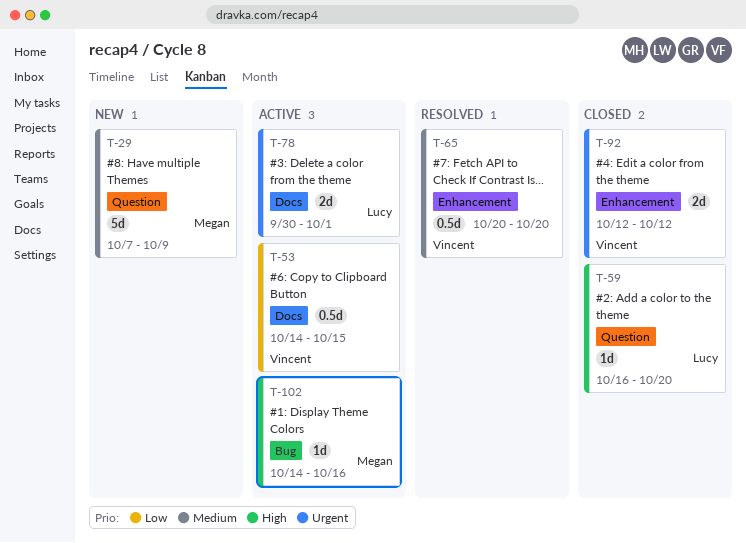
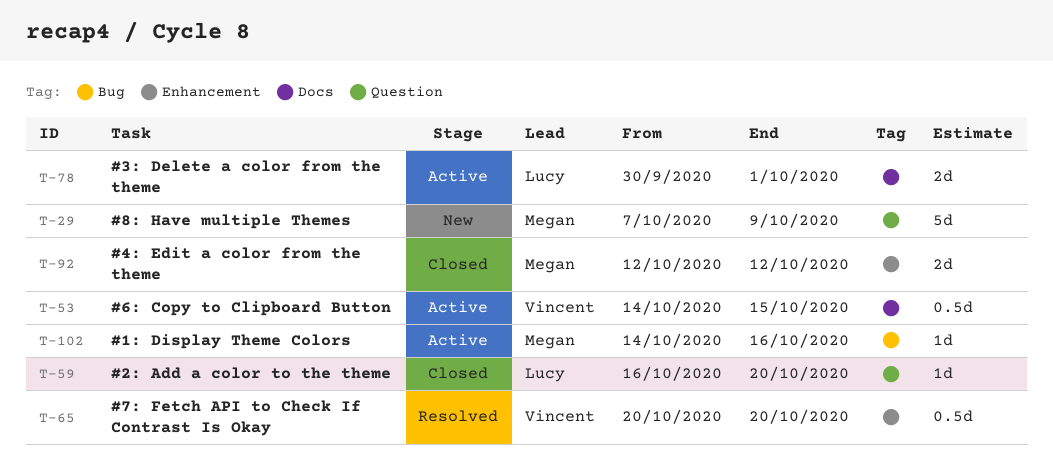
T-92, owner: Vincent -> Megan

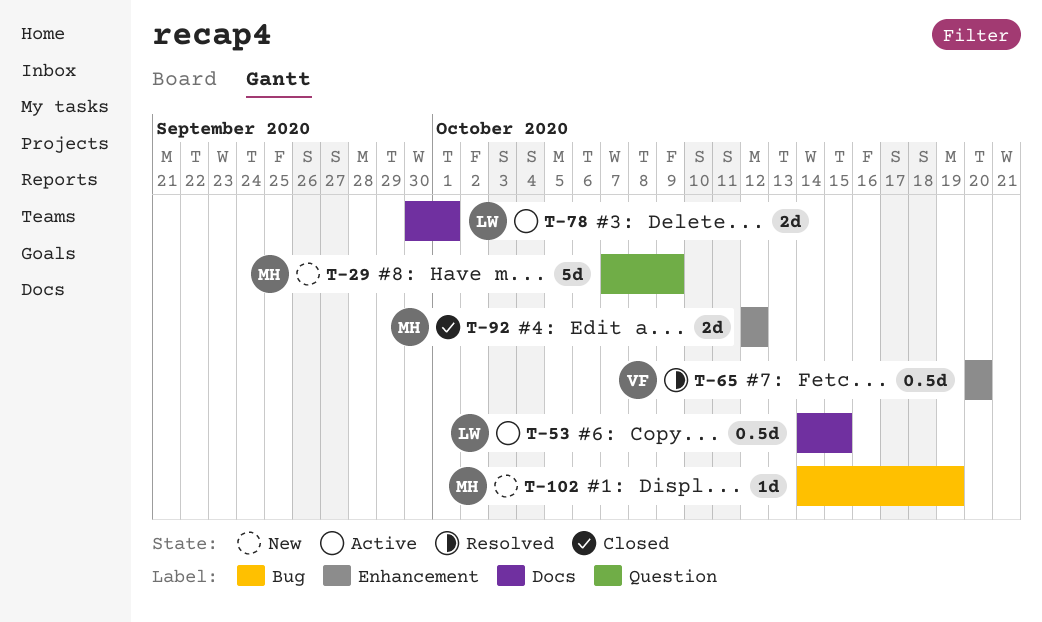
T-53, owner: Vincent -> Lucy
T-59: present -> none
T-102, status: Active -> New
T-102, due: Oct 16 -> Oct 19

